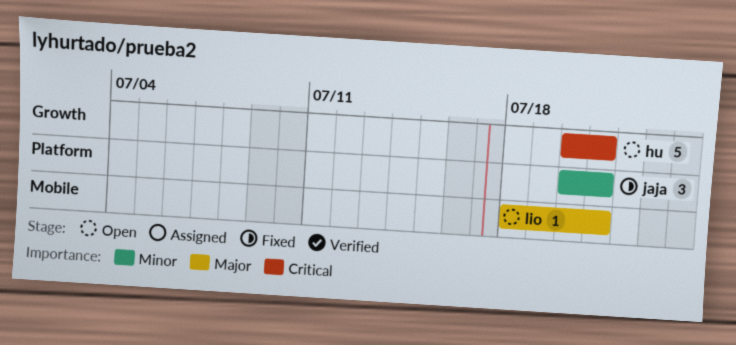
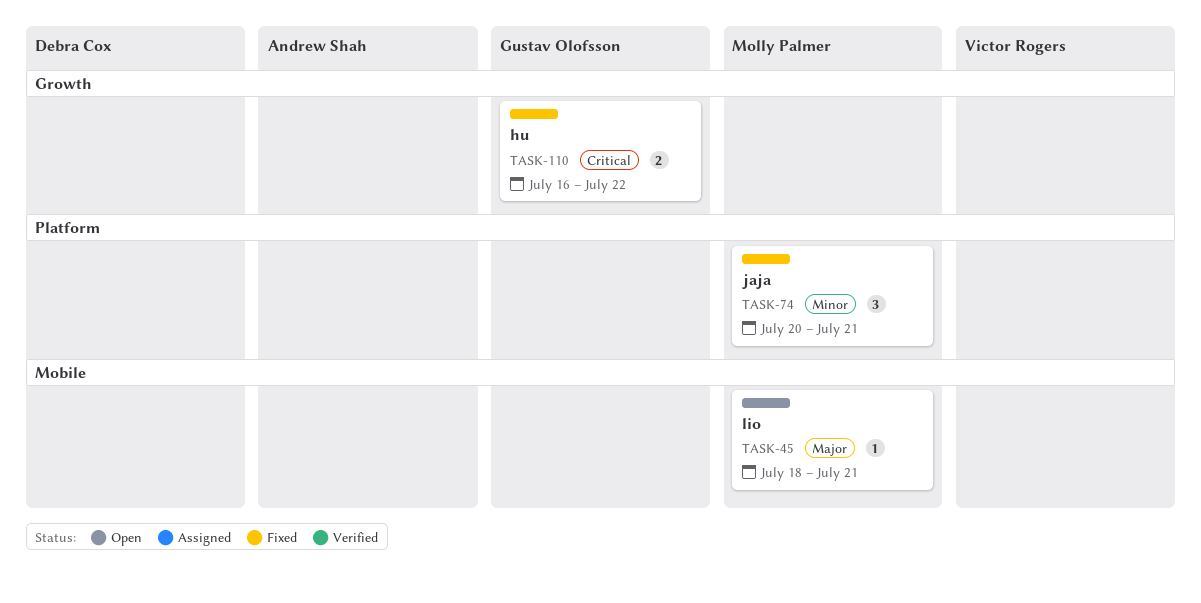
hu, status: Open -> Fixed
hu, estimate: 5 -> 2
hu, start: Jul 20 -> Jul 16
hu, due: Jul 21 -> Jul 22

